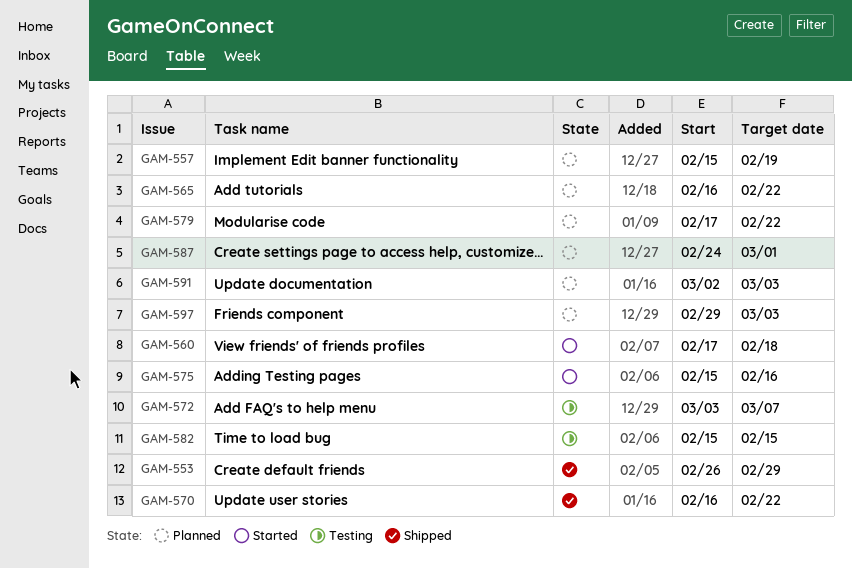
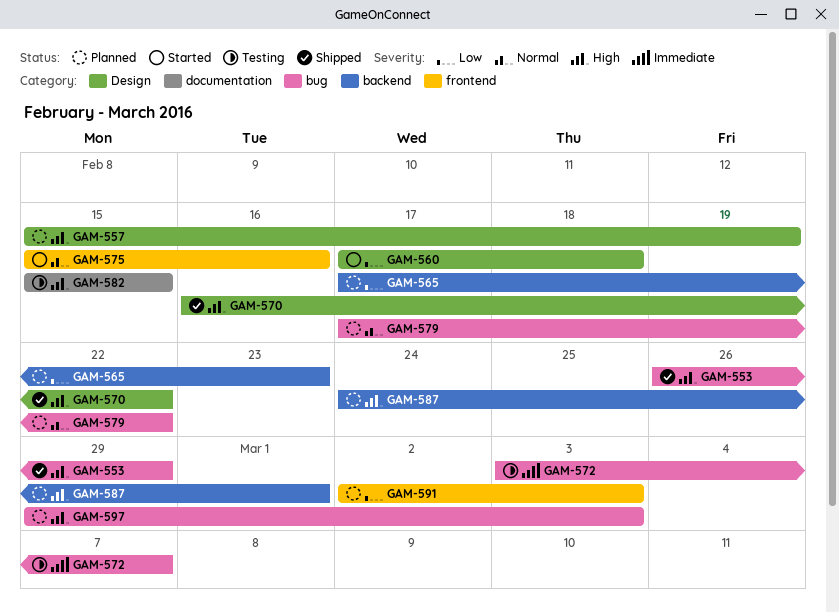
GAM-565, start: Feb 16 -> Feb 17
GAM-565, due: Feb 22 -> Feb 23

